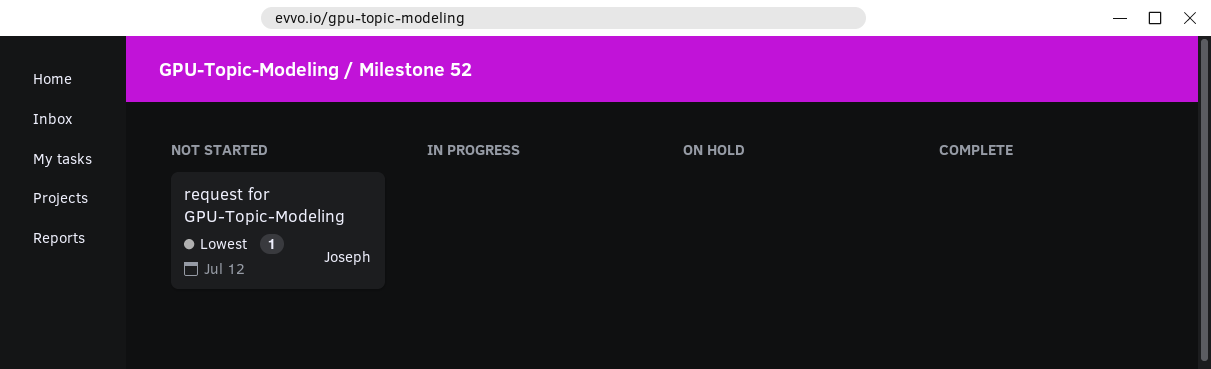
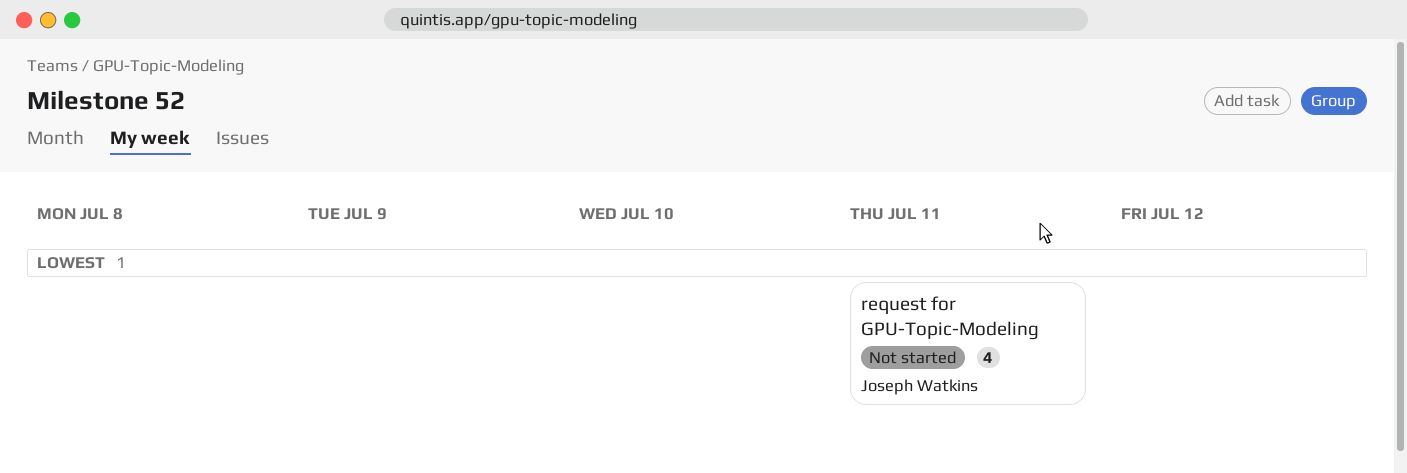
request for GPU-Topic-Modeling, estimate: 1 -> 4
request for GPU-Topic-Modeling, due: Jul 12 -> Jul 11

